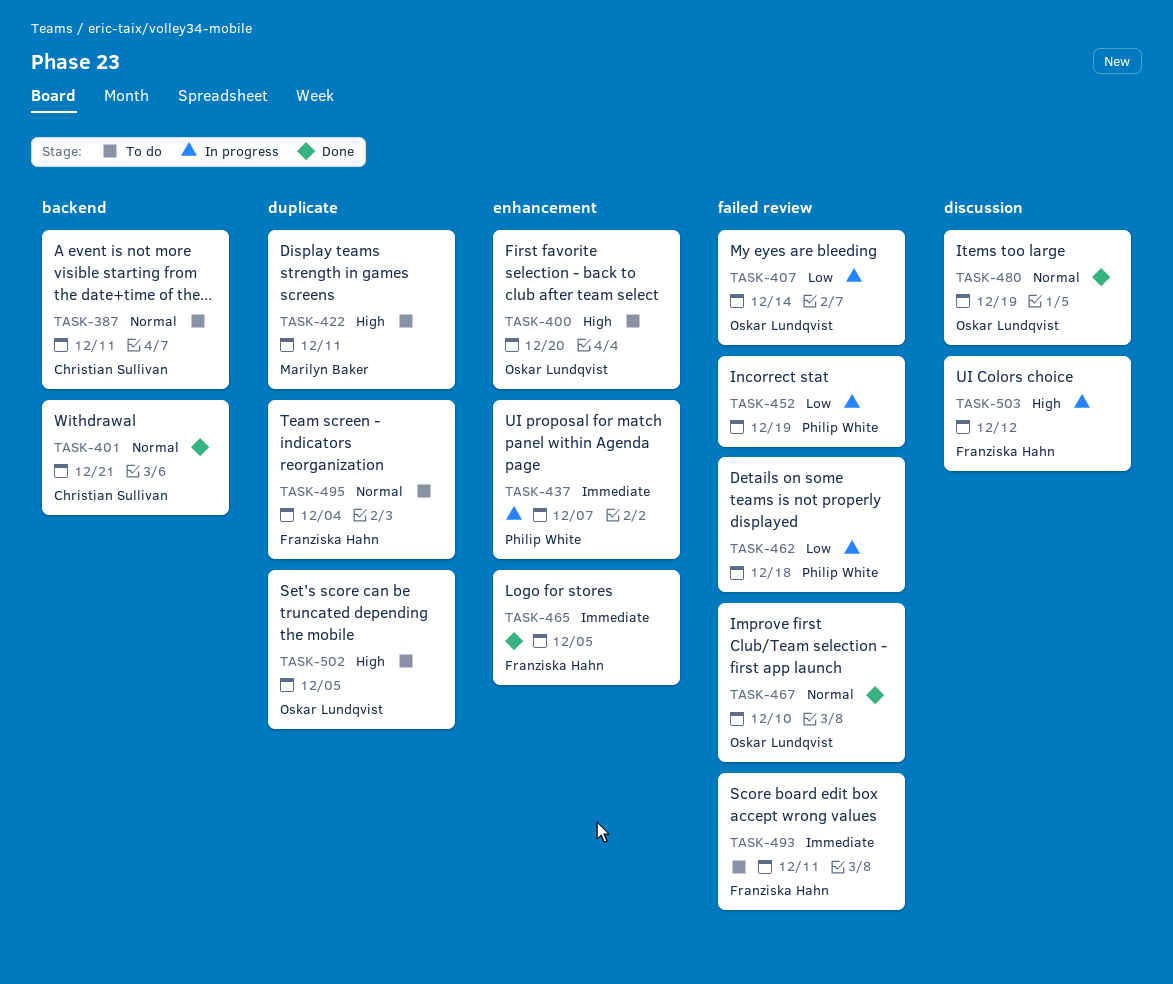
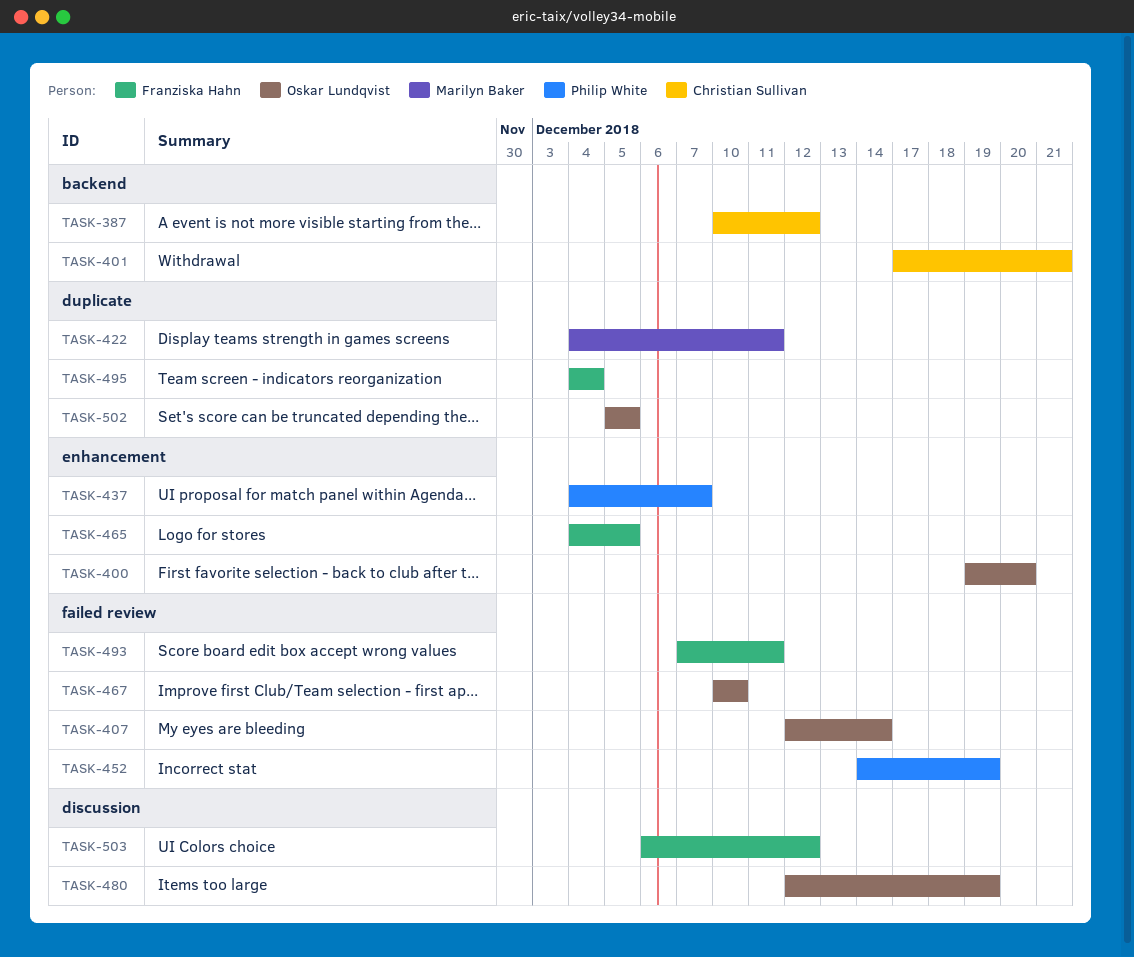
TASK-387, due: Dec 11 -> Dec 12
TASK-462: present -> none

